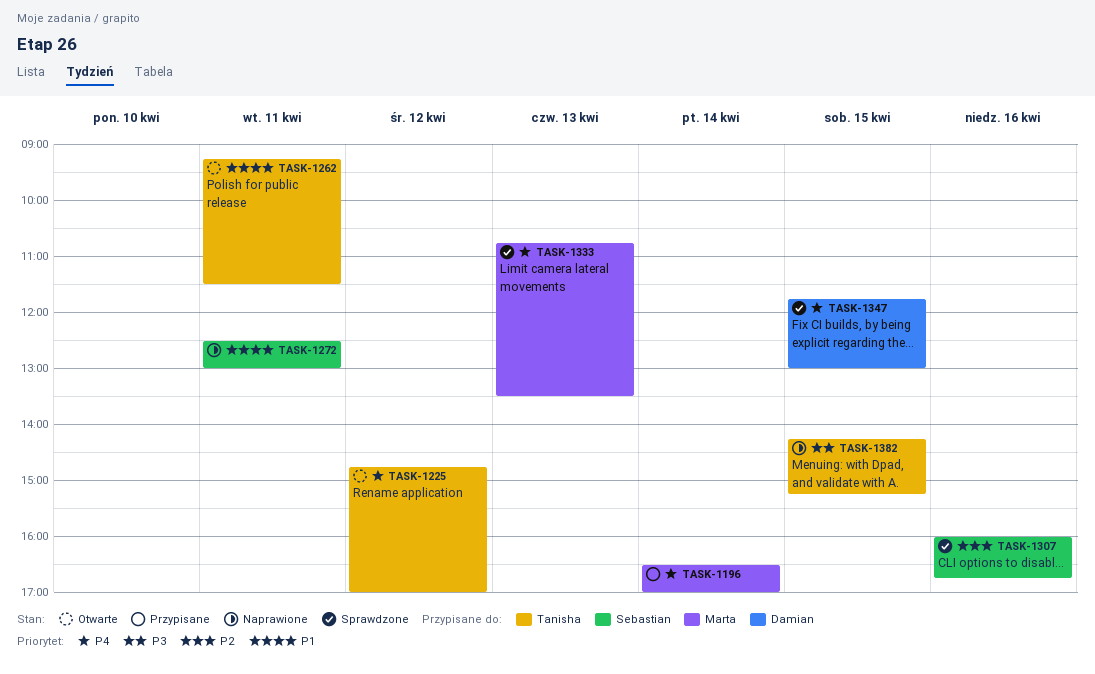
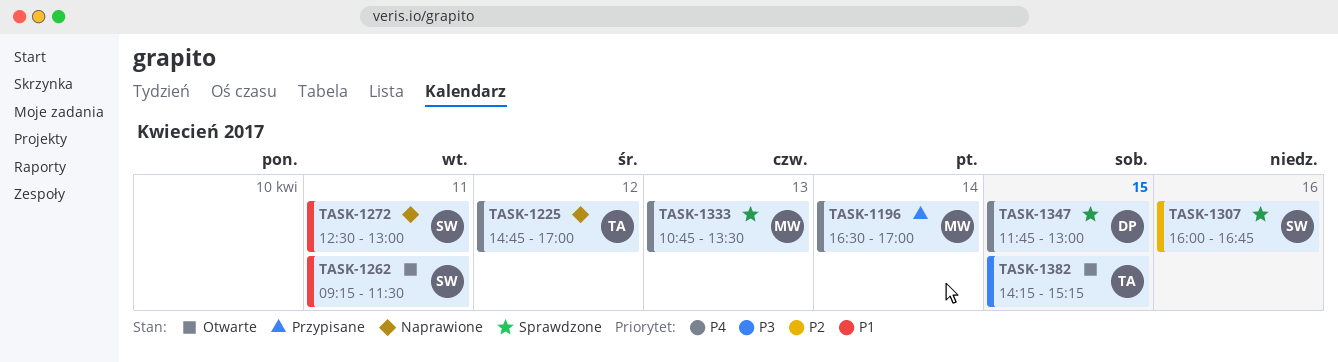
TASK-1225, status: Otwarte -> Naprawione
TASK-1262, owner: Tanisha -> Sebastian
TASK-1382, status: Naprawione -> Otwarte

